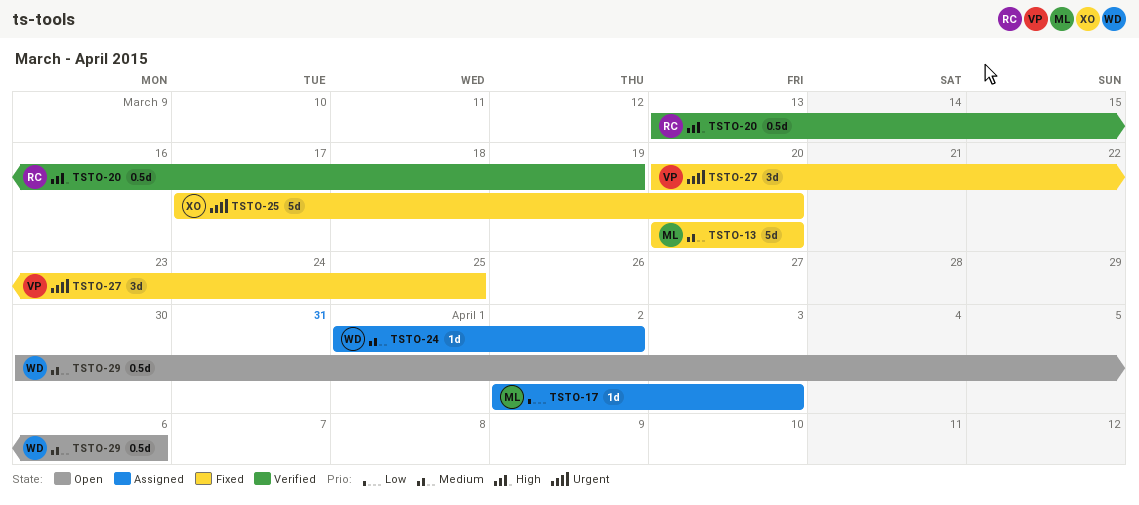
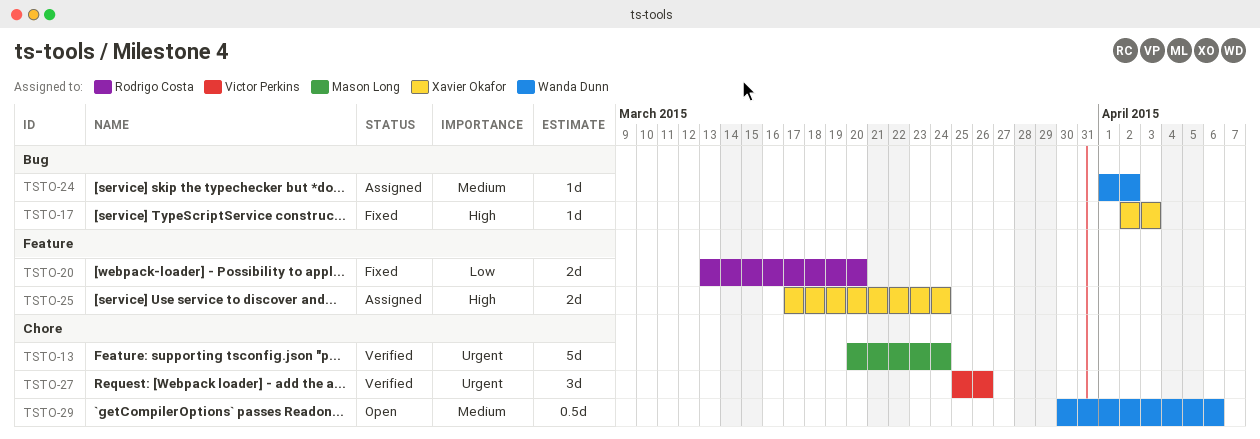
TSTO-13, status: Fixed -> Verified
TSTO-13, priority: Medium -> Urgent
TSTO-13, due: Mar 20 -> Mar 24
TSTO-17, status: Assigned -> Fixed
TSTO-17, owner: Mason Long -> Xavier Okafor
TSTO-17, priority: Low -> High
TSTO-20, status: Verified -> Fixed
TSTO-20, priority: High -> Low
TSTO-20, estimate: 0.5d -> 2d
TSTO-20, due: Mar 19 -> Mar 20
TSTO-25, status: Fixed -> Assigned
TSTO-25, priority: Urgent -> High
TSTO-25, estimate: 5d -> 2d
TSTO-25, due: Mar 20 -> Mar 24
TSTO-27, status: Fixed -> Verified
TSTO-27, start: Mar 20 -> Mar 25
TSTO-27, due: Mar 25 -> Mar 26

